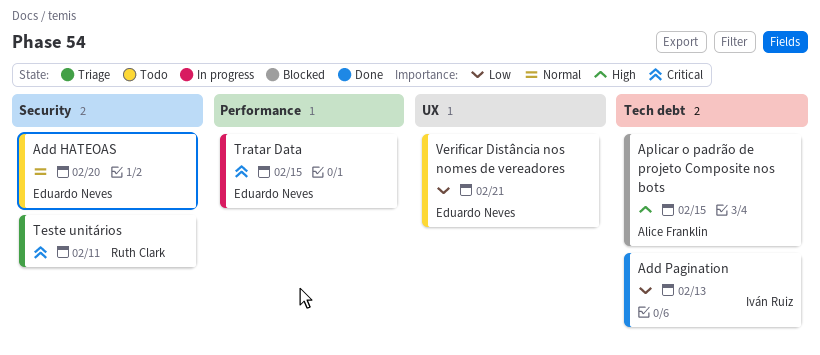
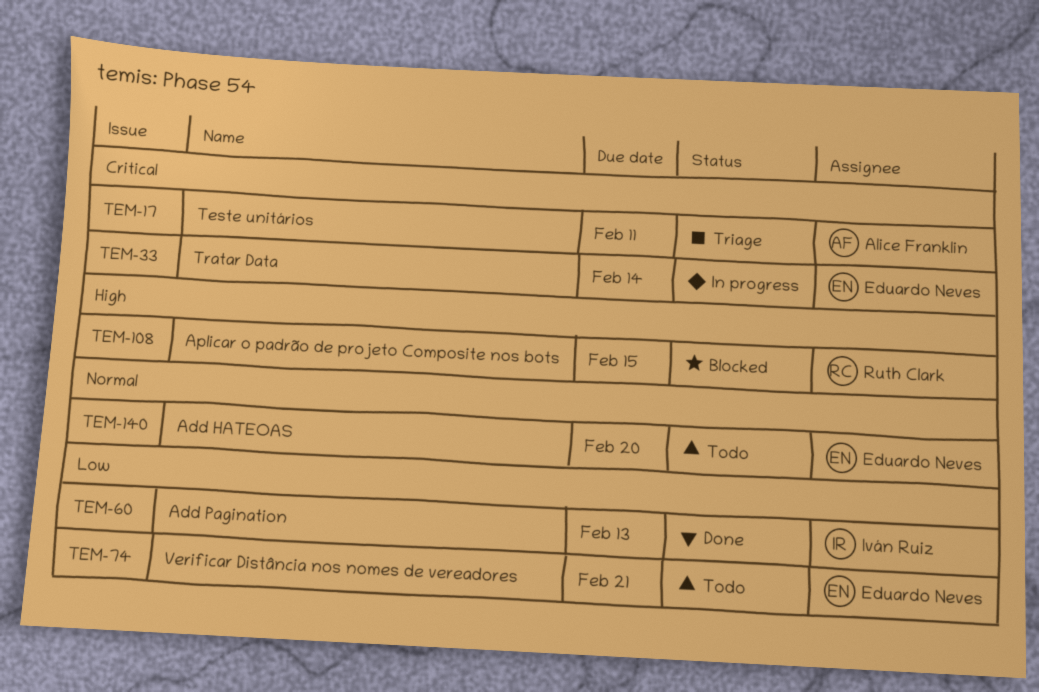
Aplicar o padrão de projeto Composite nos bots, owner: Alice Franklin -> Ruth Clark
Teste unitários, owner: Ruth Clark -> Alice Franklin
Tratar Data, due: Feb 15 -> Feb 14

